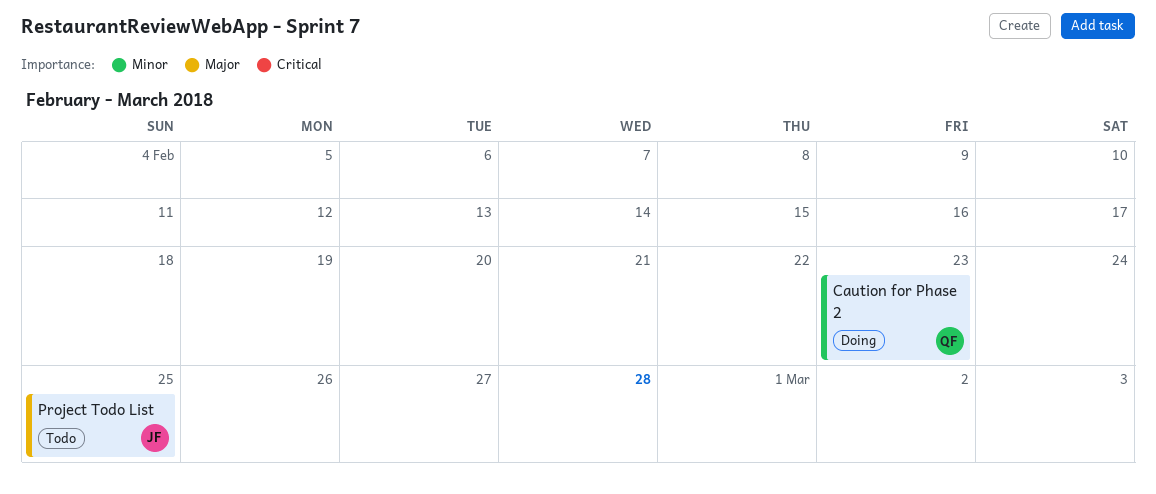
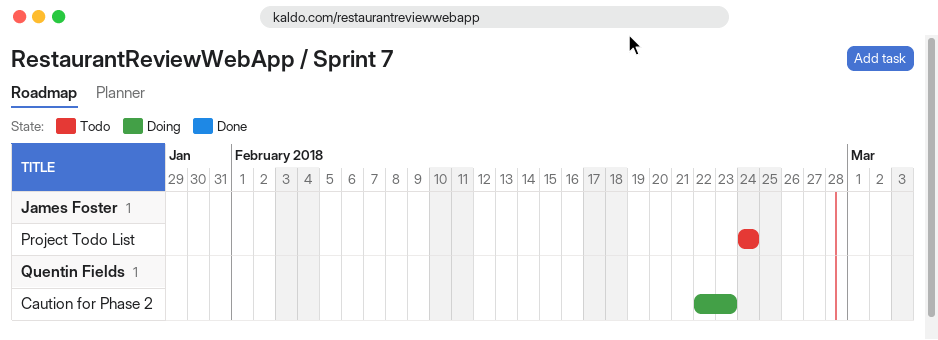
Project Todo List, due: Feb 25 -> Feb 24

